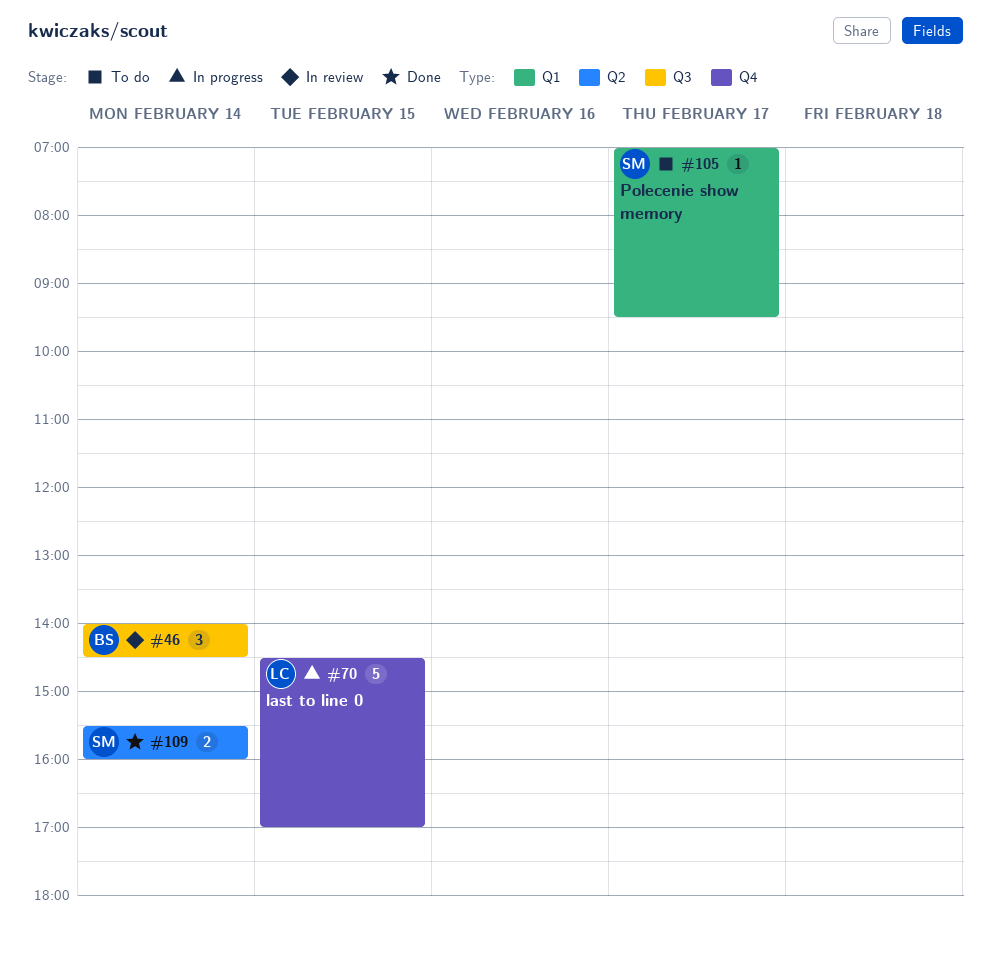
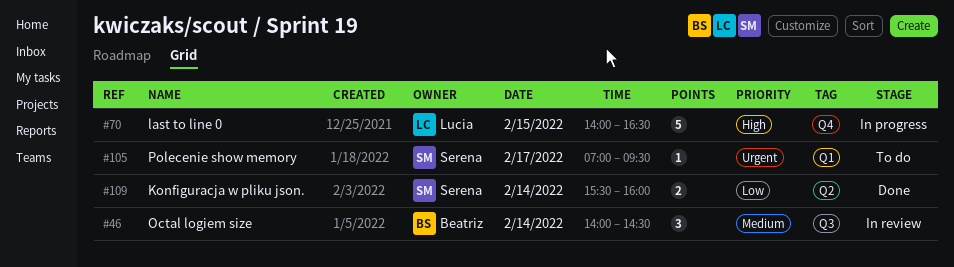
#70, begins: 14:30 -> 14:00
#70, ends: 17:00 -> 16:30

